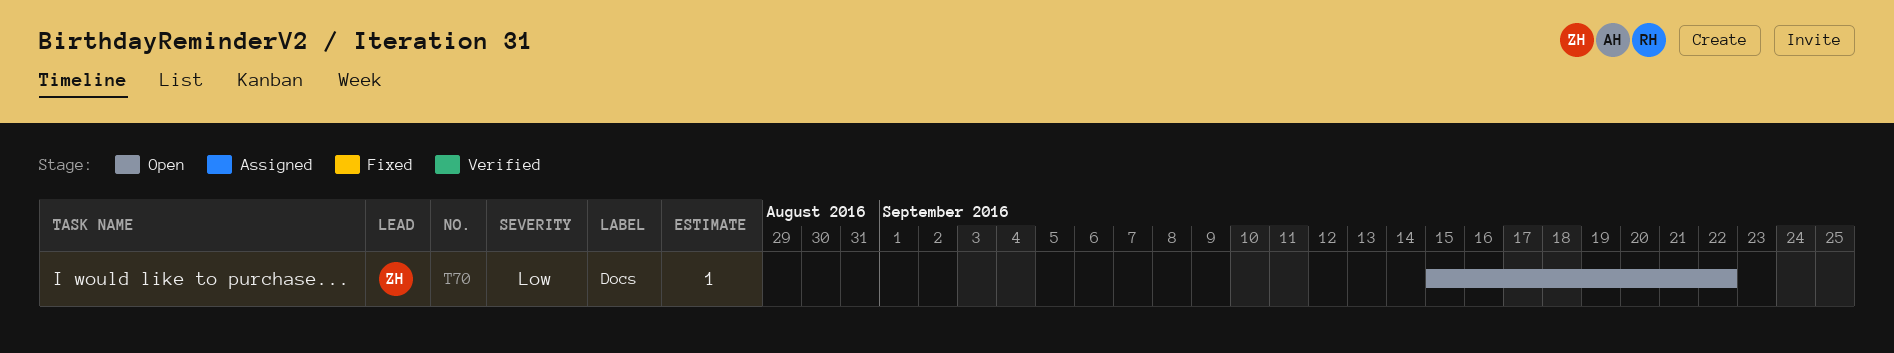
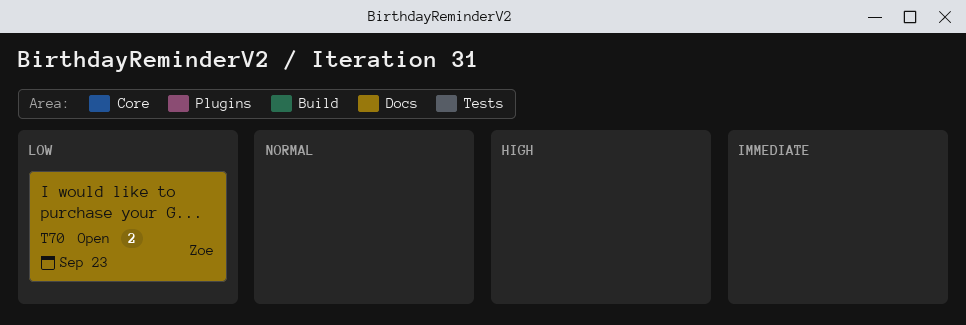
T70, estimate: 1 -> 2
T70, due: Sep 22 -> Sep 23

